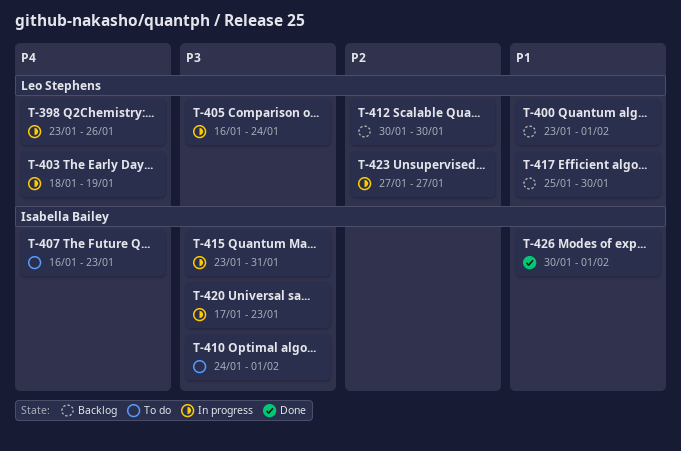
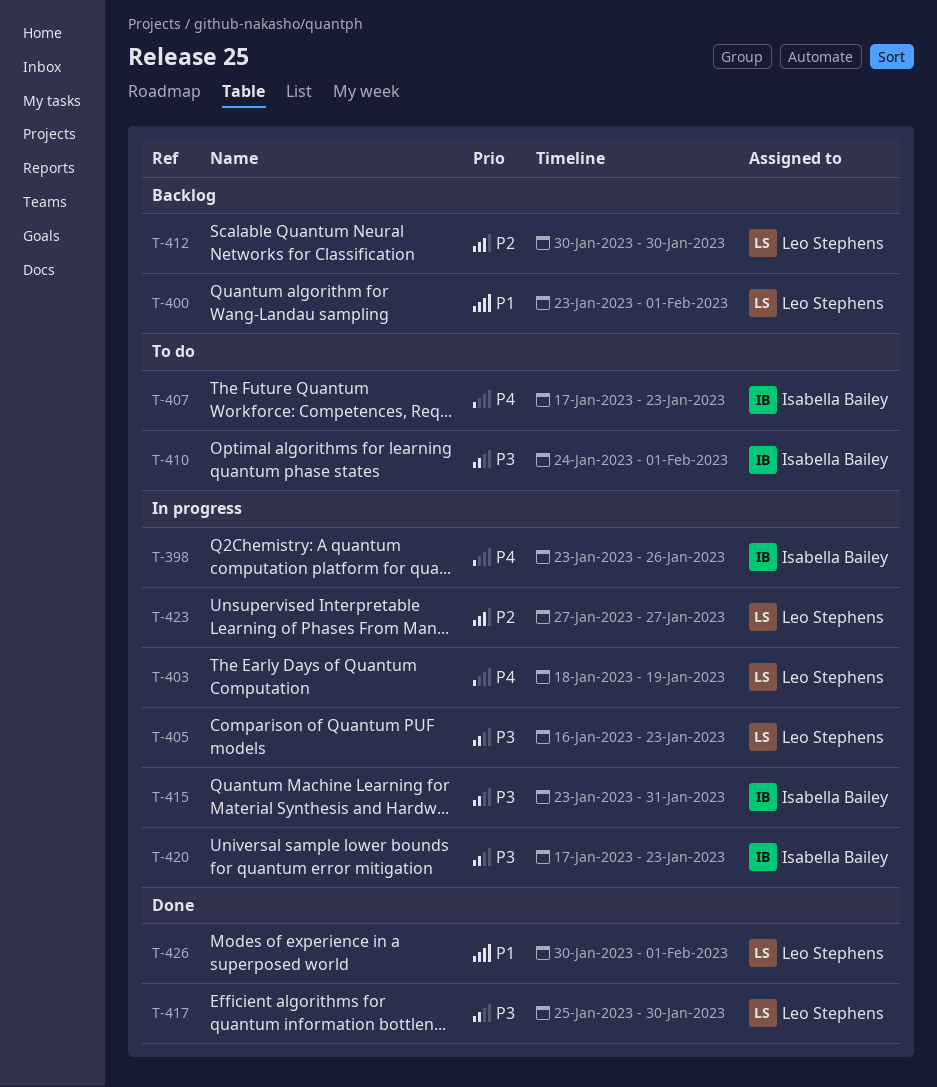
T-398, owner: Leo Stephens -> Isabella Bailey
T-405, due: Jan 24 -> Jan 23
T-407, start: Jan 16 -> Jan 17
T-417, status: Backlog -> Done
T-417, priority: P1 -> P3
T-426, owner: Isabella Bailey -> Leo Stephens

